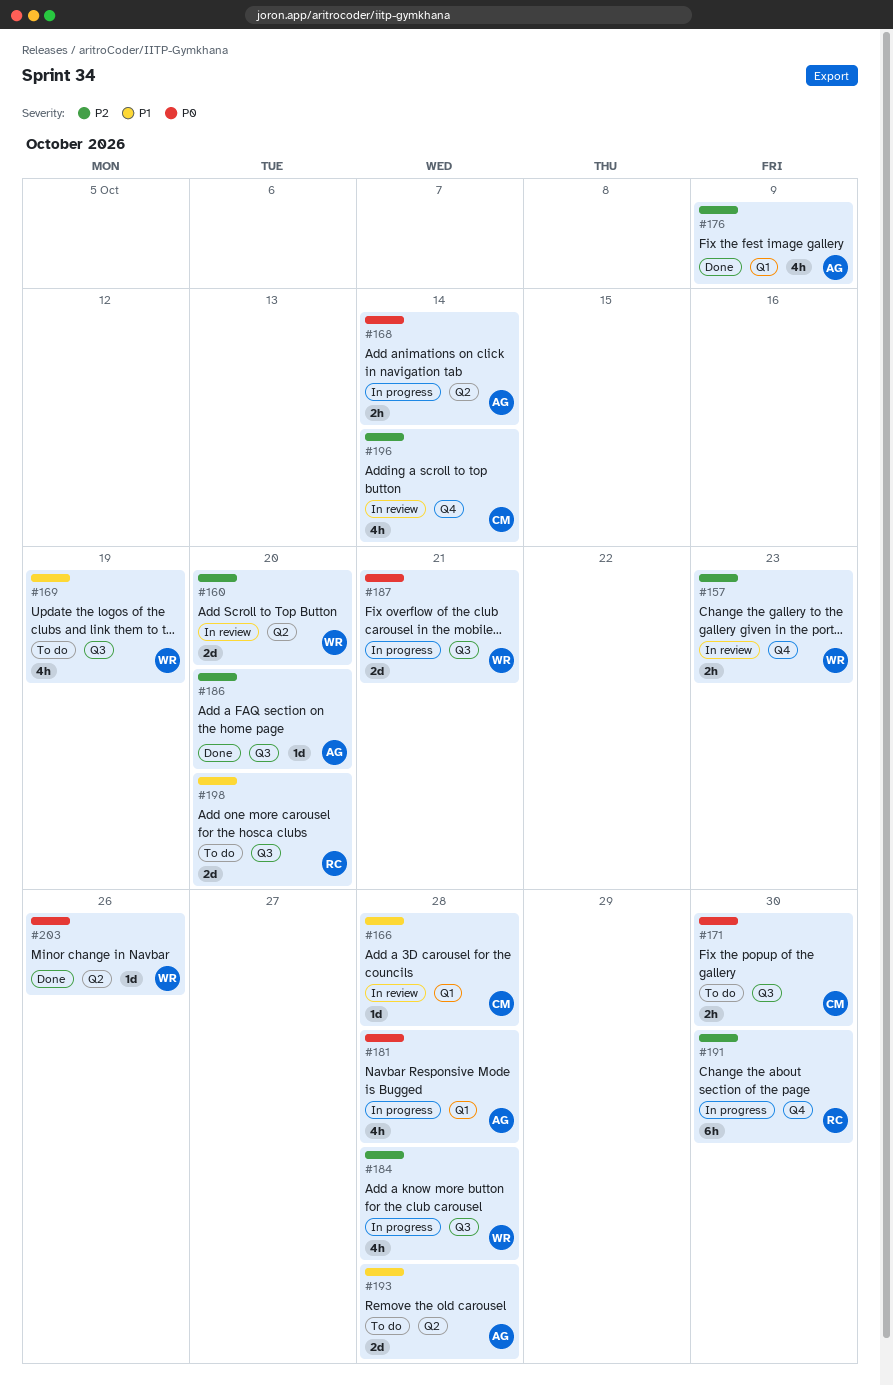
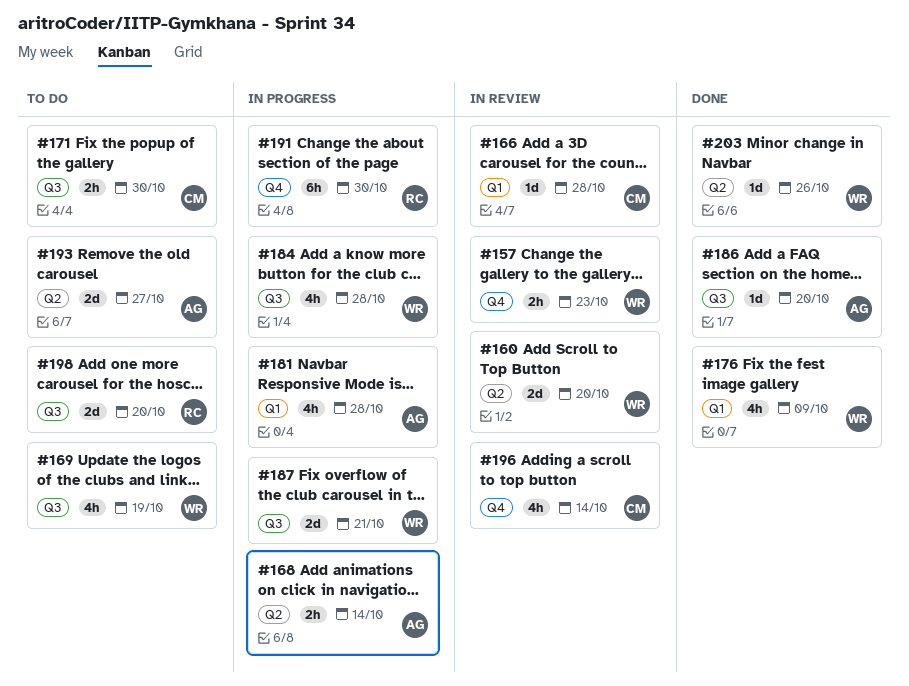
#176, owner: AG -> WR
#193, due: Oct 28 -> Oct 27

